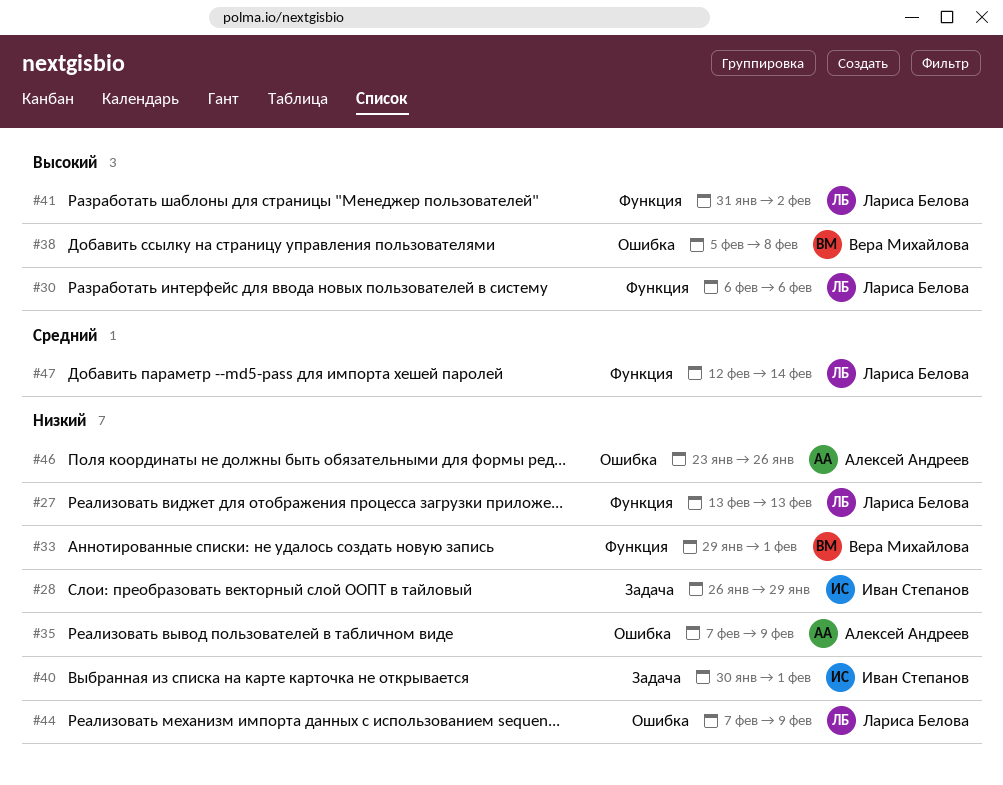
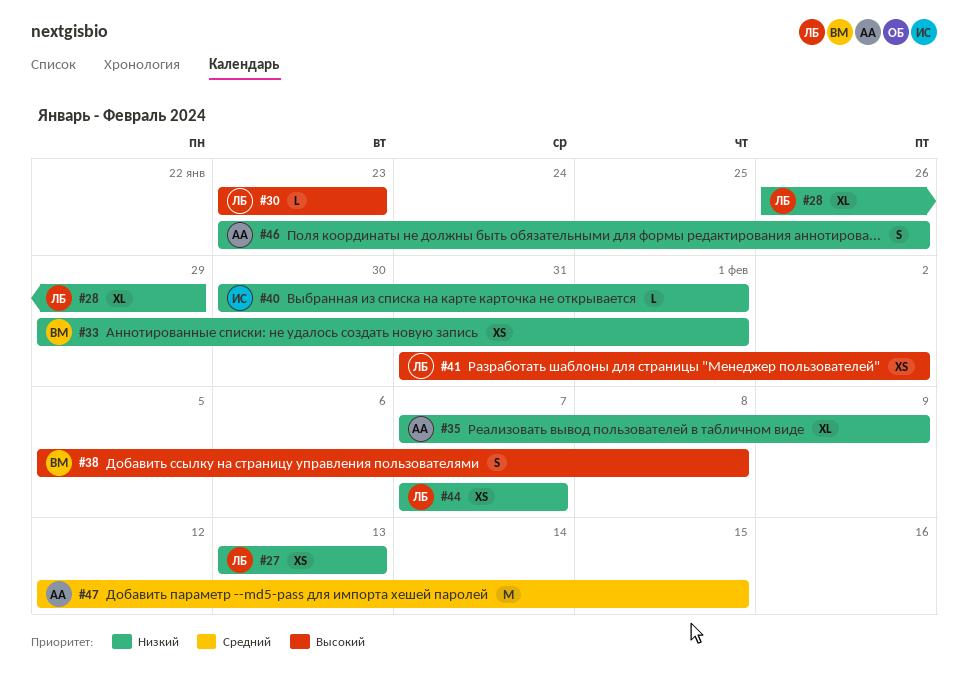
#28, owner: Иван Степанов -> Лариса Белова
#30, start: Feb 6 -> Jan 23
#30, due: Feb 6 -> Jan 23
#44, due: Feb 9 -> Feb 7
#47, owner: Лариса Белова -> Алексей Андреев
#47, due: Feb 14 -> Feb 15

